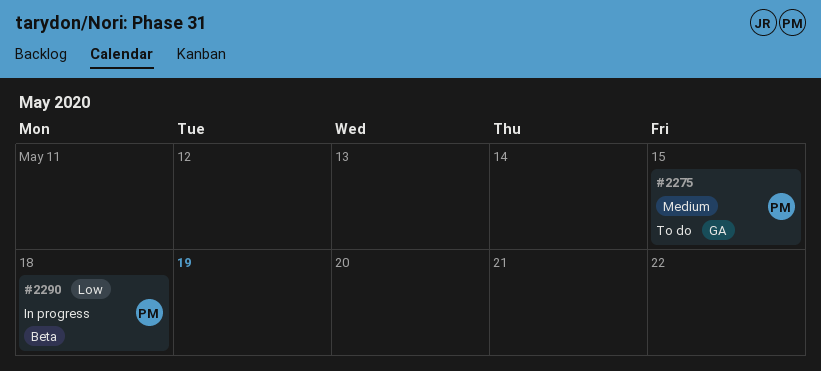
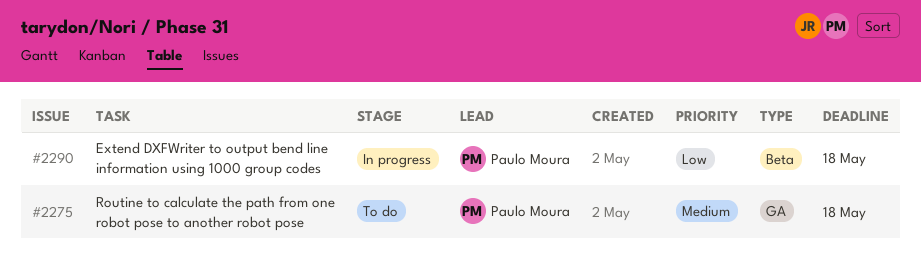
#2275, due: May 15 -> May 18

